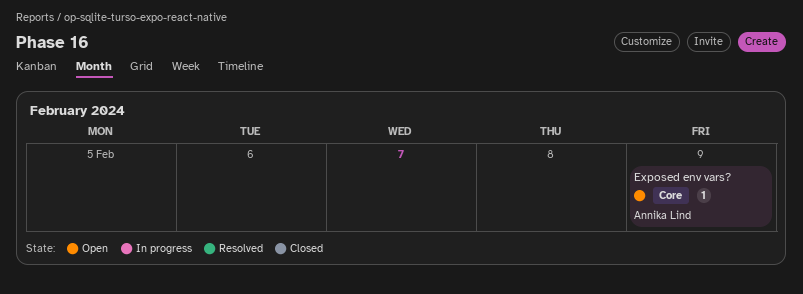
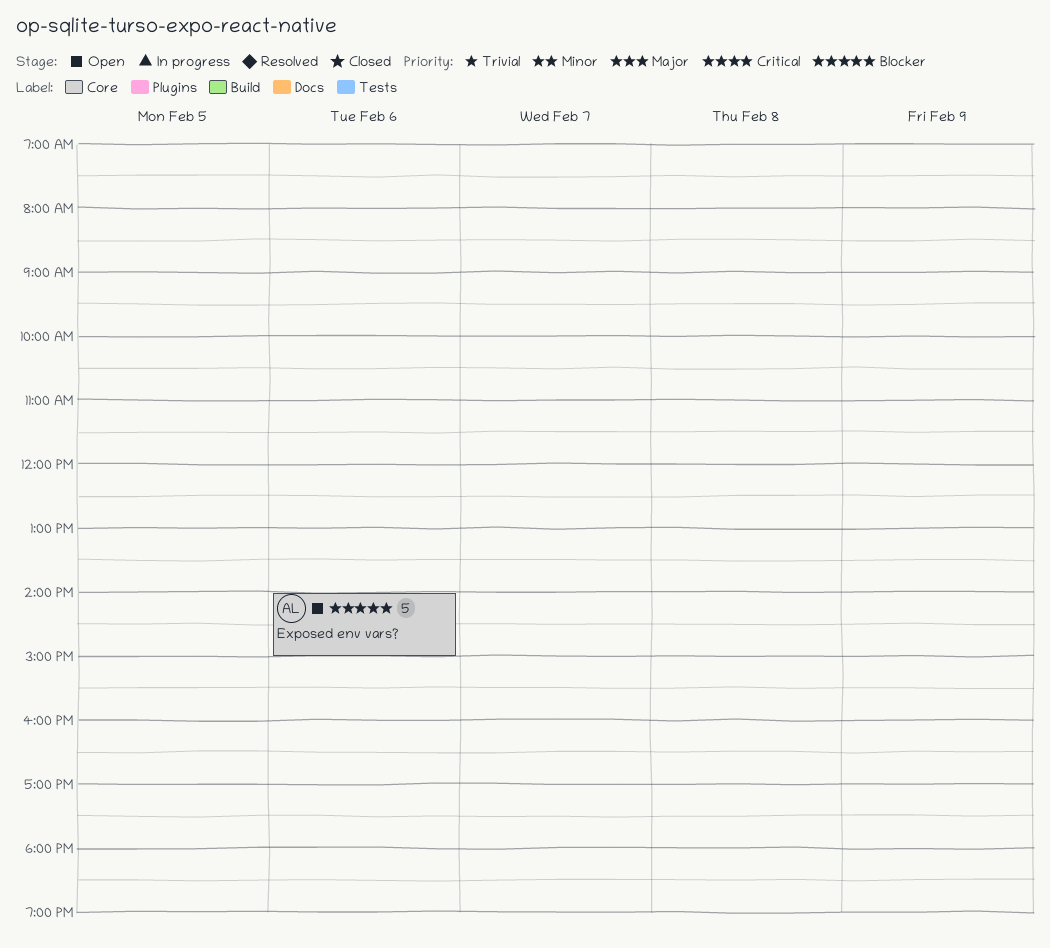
Exposed env vars?, estimate: 1 -> 5
Exposed env vars?, day: Feb 9 -> Feb 6

